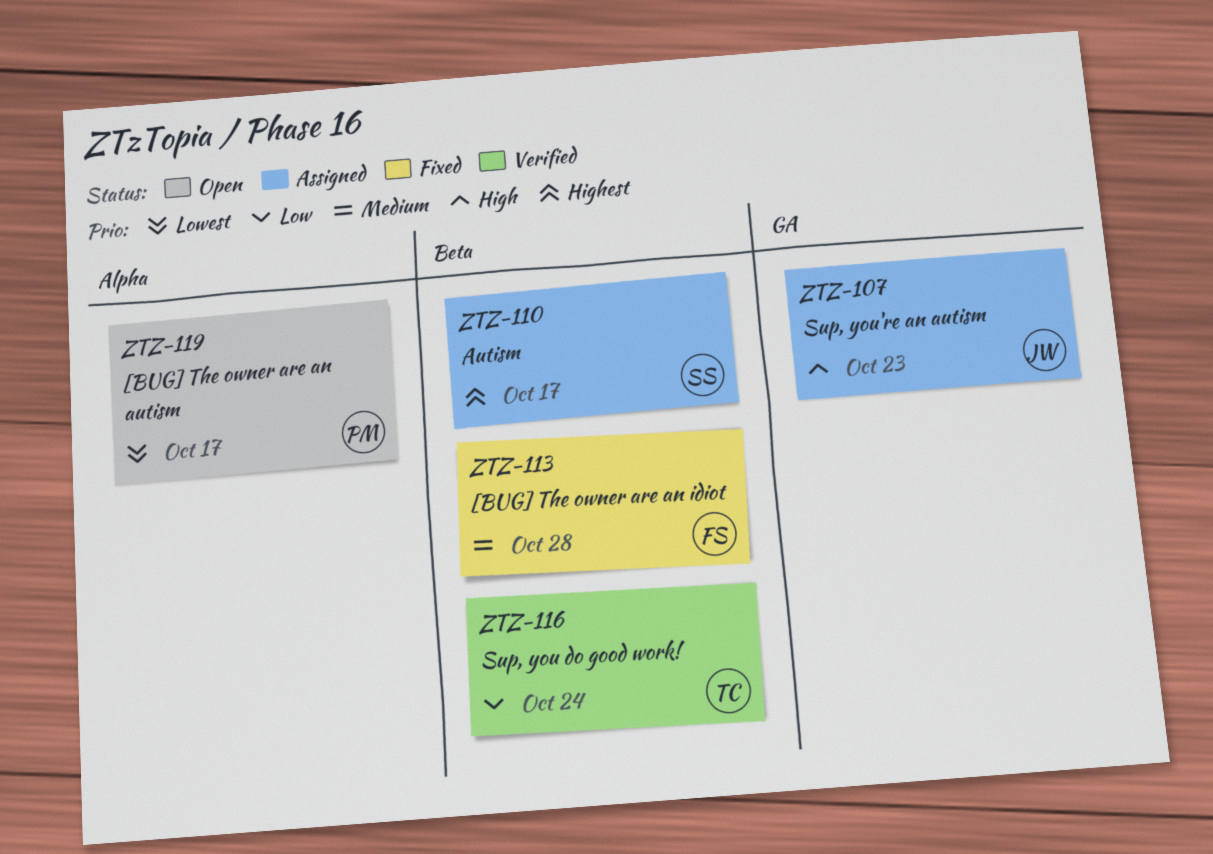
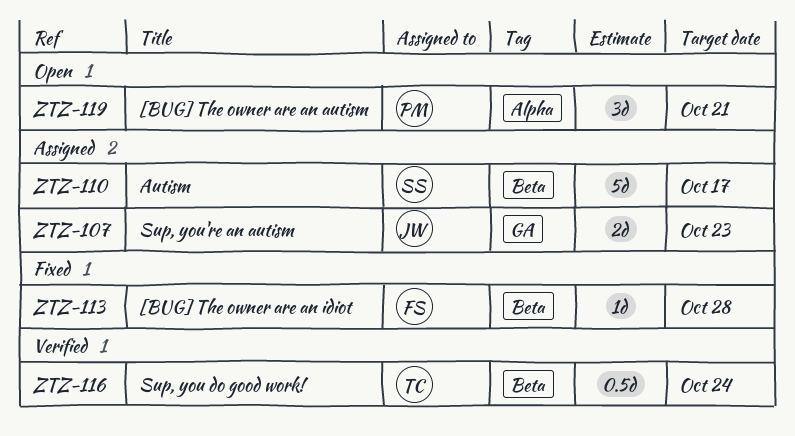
ZTZ-119, due: Oct 17 -> Oct 21

